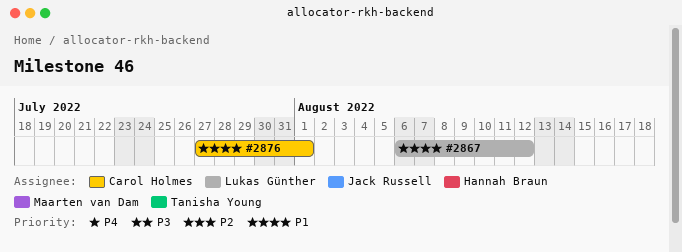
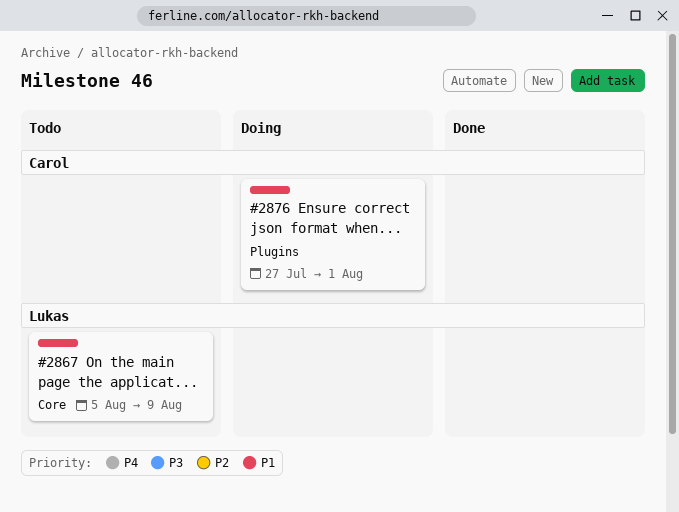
#2867, start: Aug 6 -> Aug 5
#2867, due: Aug 12 -> Aug 9

